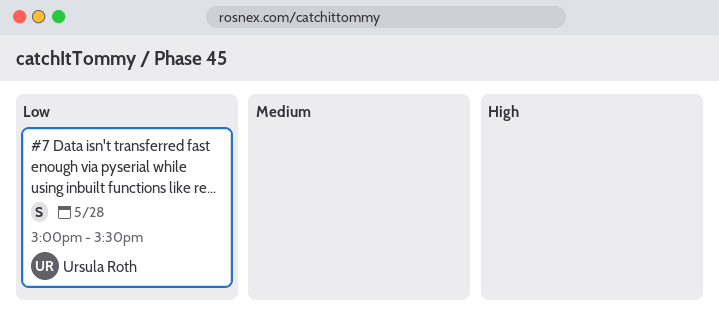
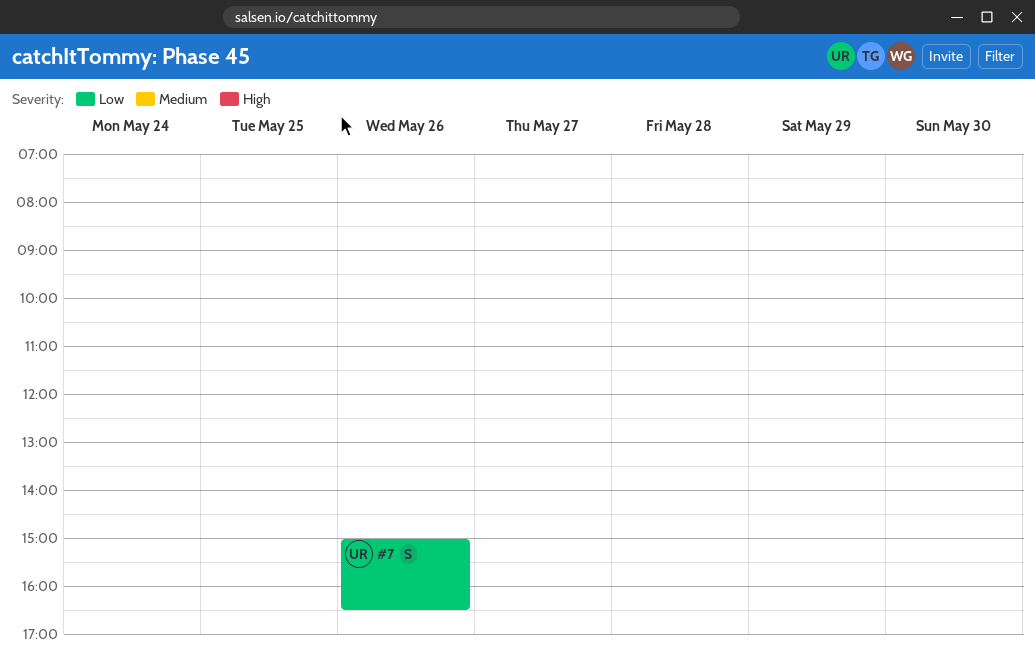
#7, day: May 28 -> May 26
#7, ends: 15:30 -> 16:30

